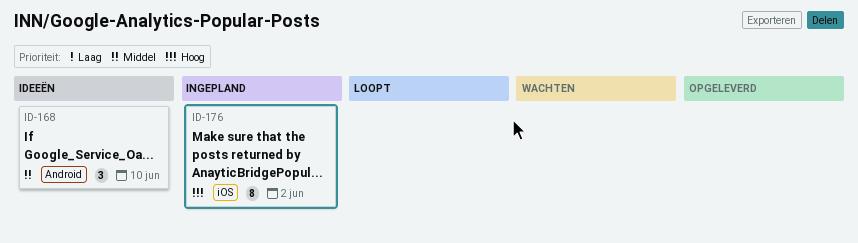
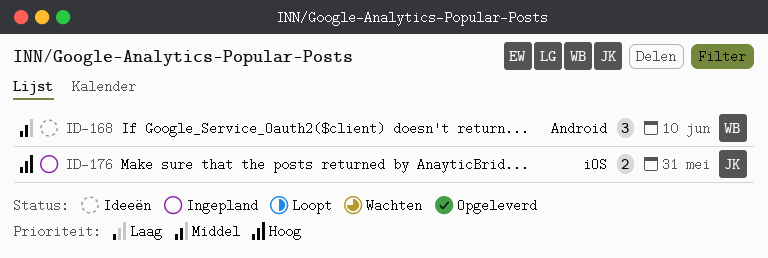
ID-176, estimate: 8 -> 2
ID-176, due: Jun 2 -> May 31

